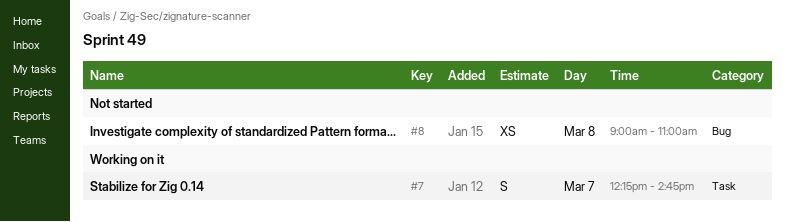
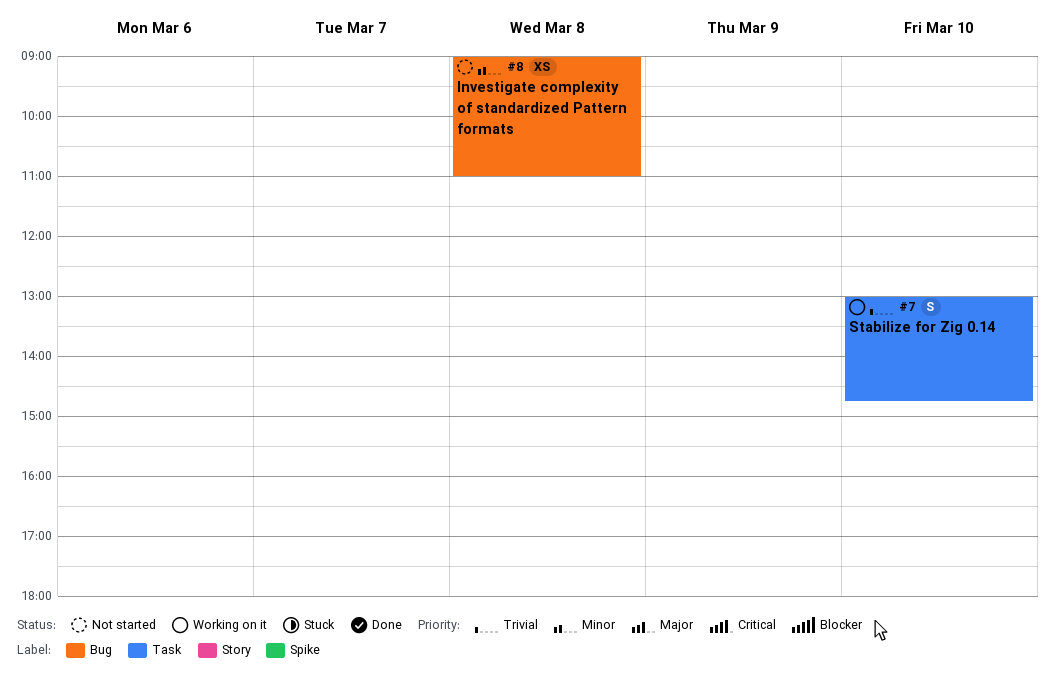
#7, day: Mar 7 -> Mar 10
#7, begins: 12:15 -> 13:00

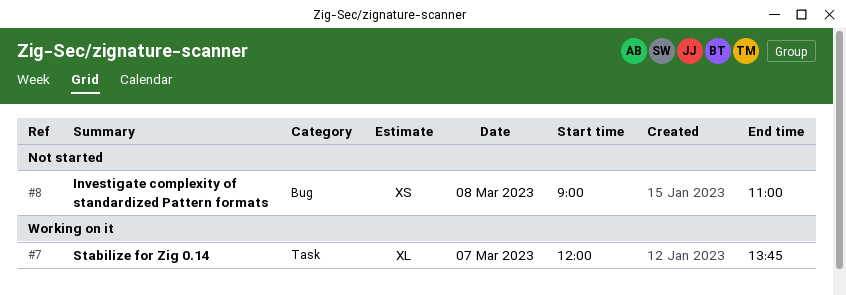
#7, estimate: S -> XL
#7, day: Mar 10 -> Mar 7
#7, begins: 13:00 -> 12:00
#7, ends: 14:45 -> 13:45

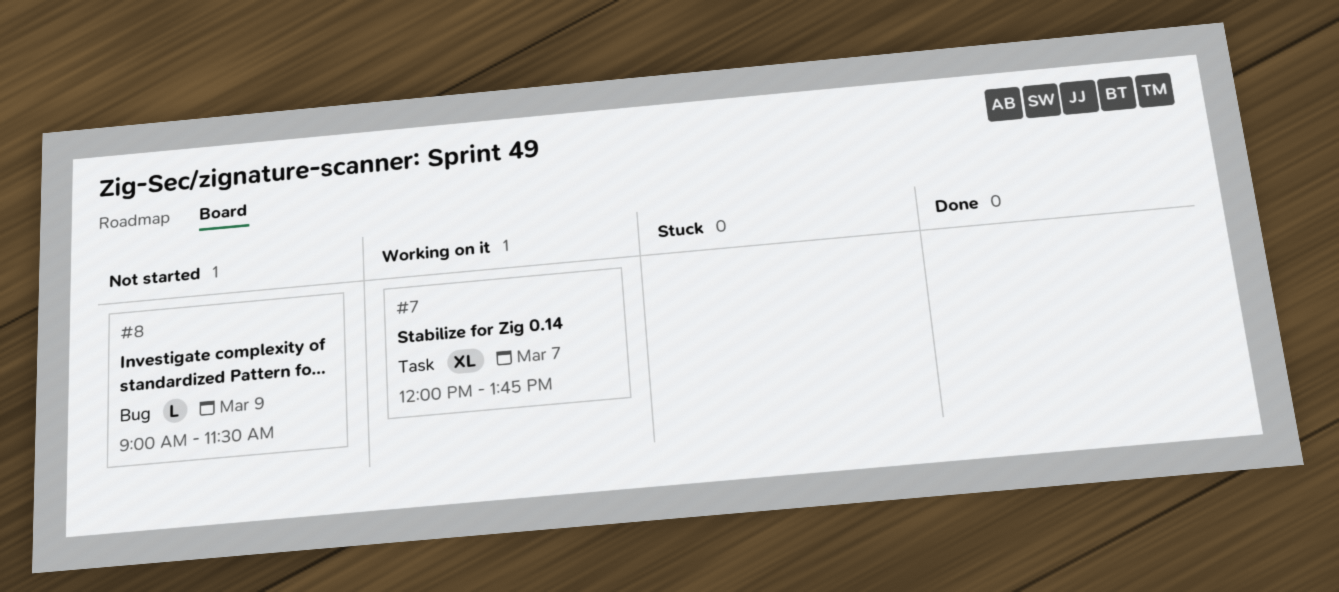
#8, estimate: XS -> L
#8, day: Mar 8 -> Mar 9
#8, ends: 11:00 -> 11:30

